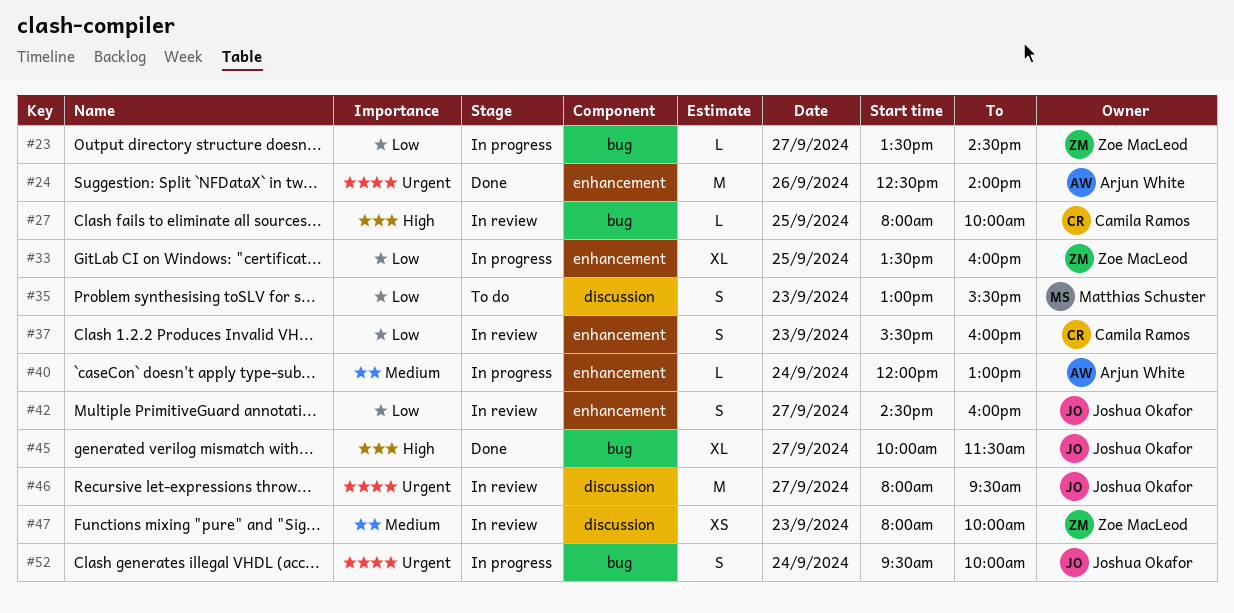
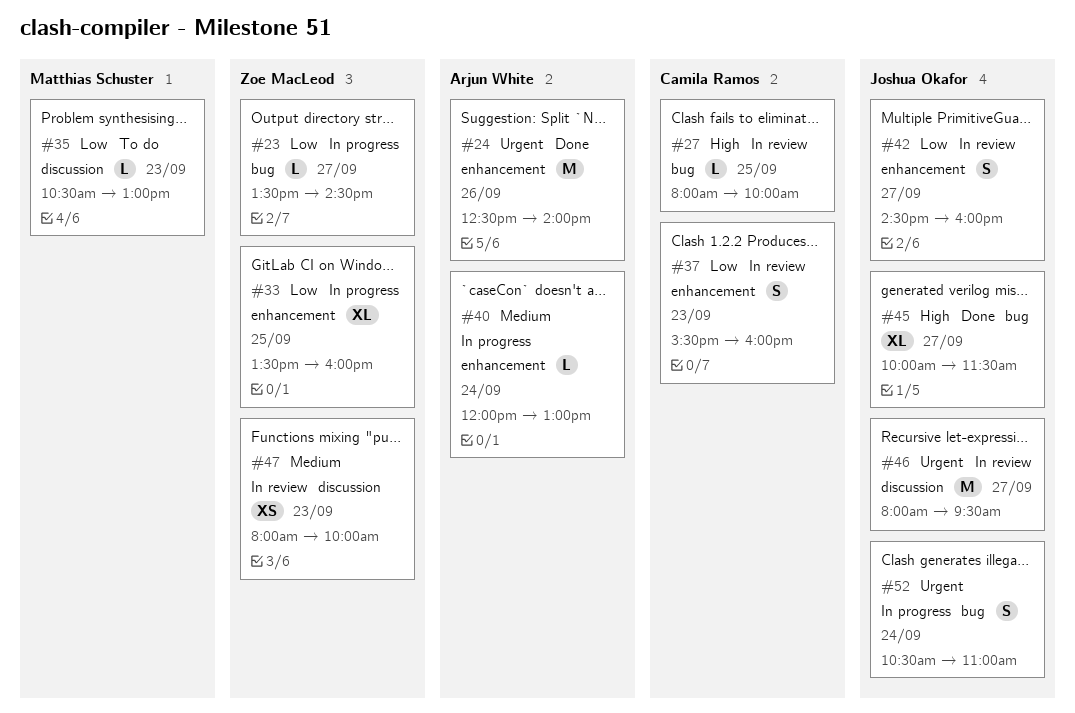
#35, estimate: S -> L
#35, begins: 13:00 -> 10:30
#35, ends: 15:30 -> 13:00
#52, begins: 09:30 -> 10:30
#52, ends: 10:00 -> 11:00

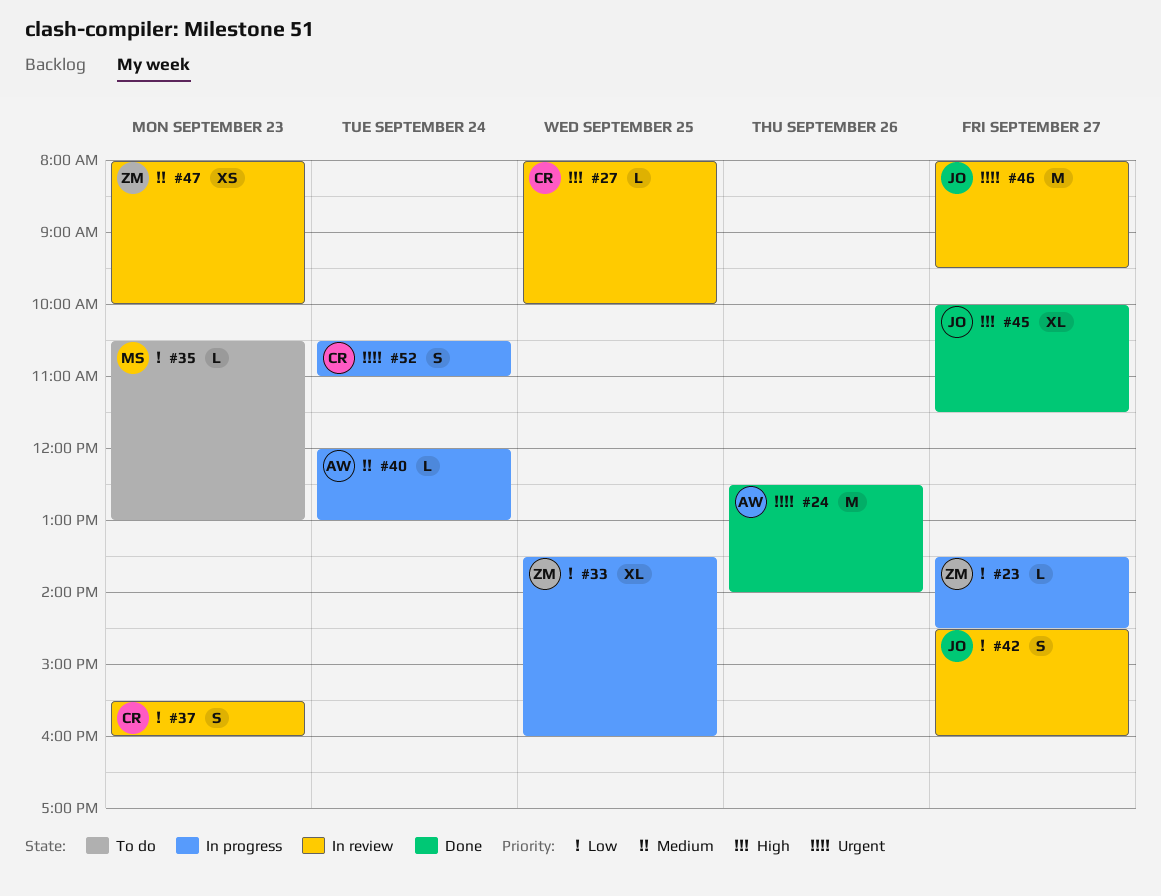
#52, owner: Joshua Okafor -> Camila Ramos

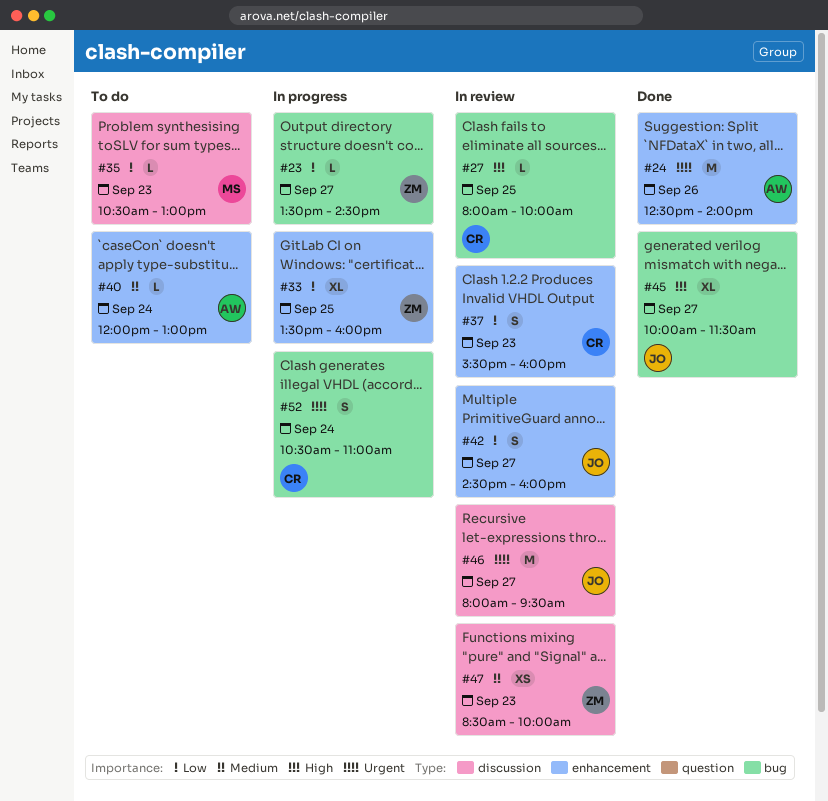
#40, status: In progress -> To do
#47, begins: 08:00 -> 08:30

